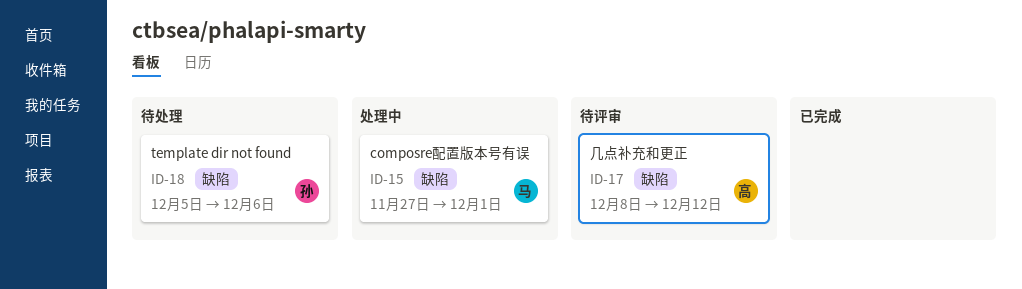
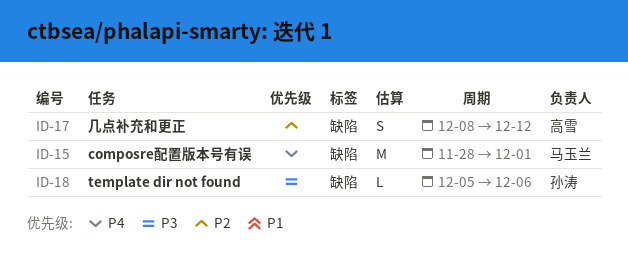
ID-15, start: Nov 27 -> Nov 28

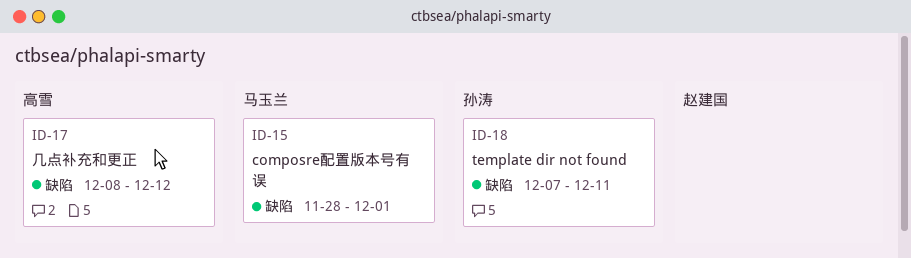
ID-18, start: Dec 5 -> Dec 7
ID-18, due: Dec 6 -> Dec 11

